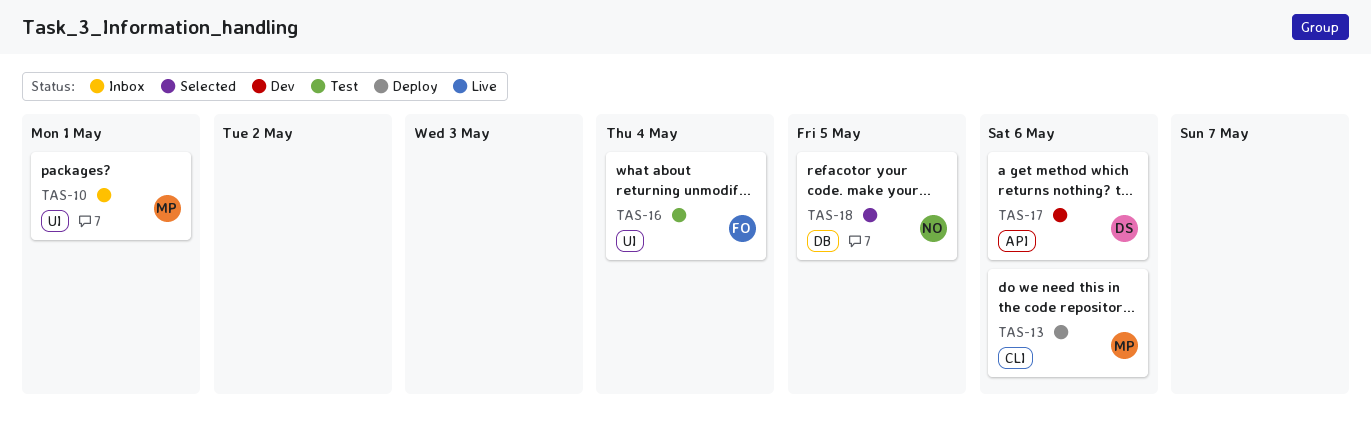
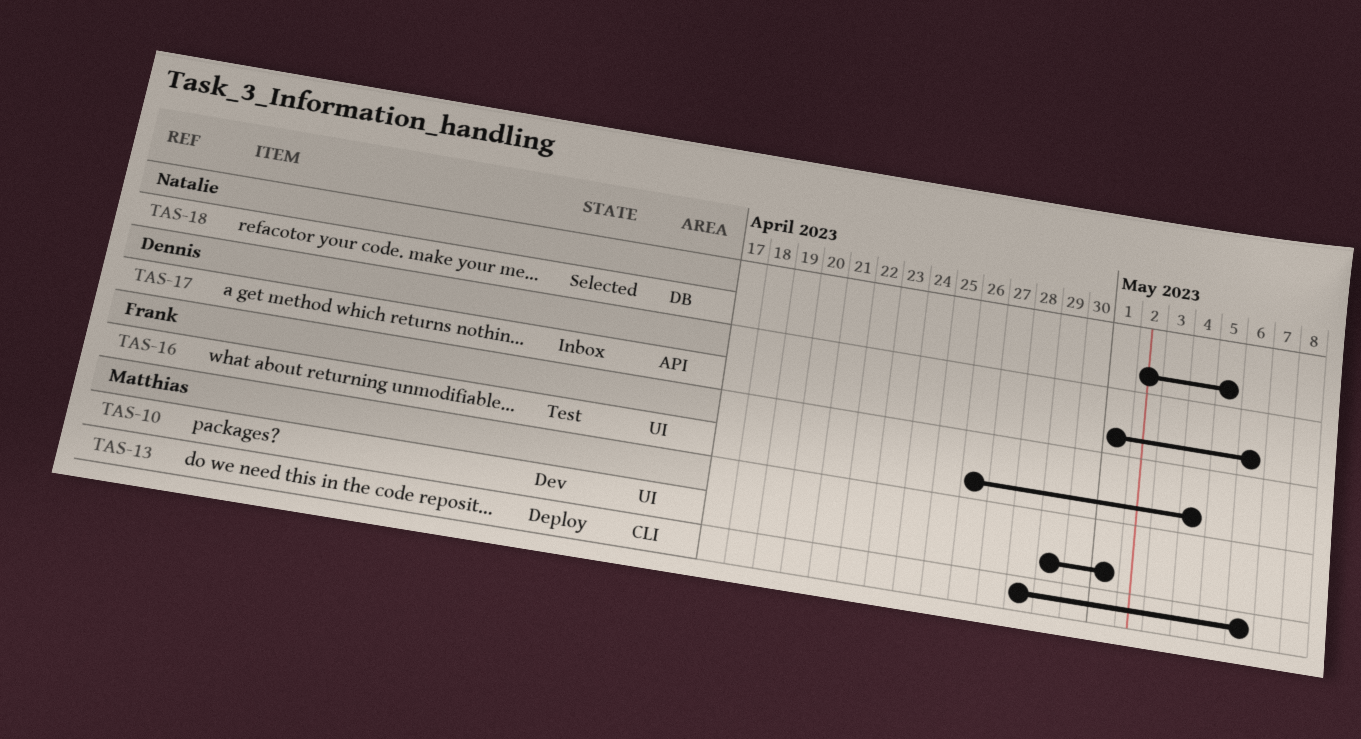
TAS-10, status: Inbox -> Dev
TAS-17, status: Dev -> Inbox

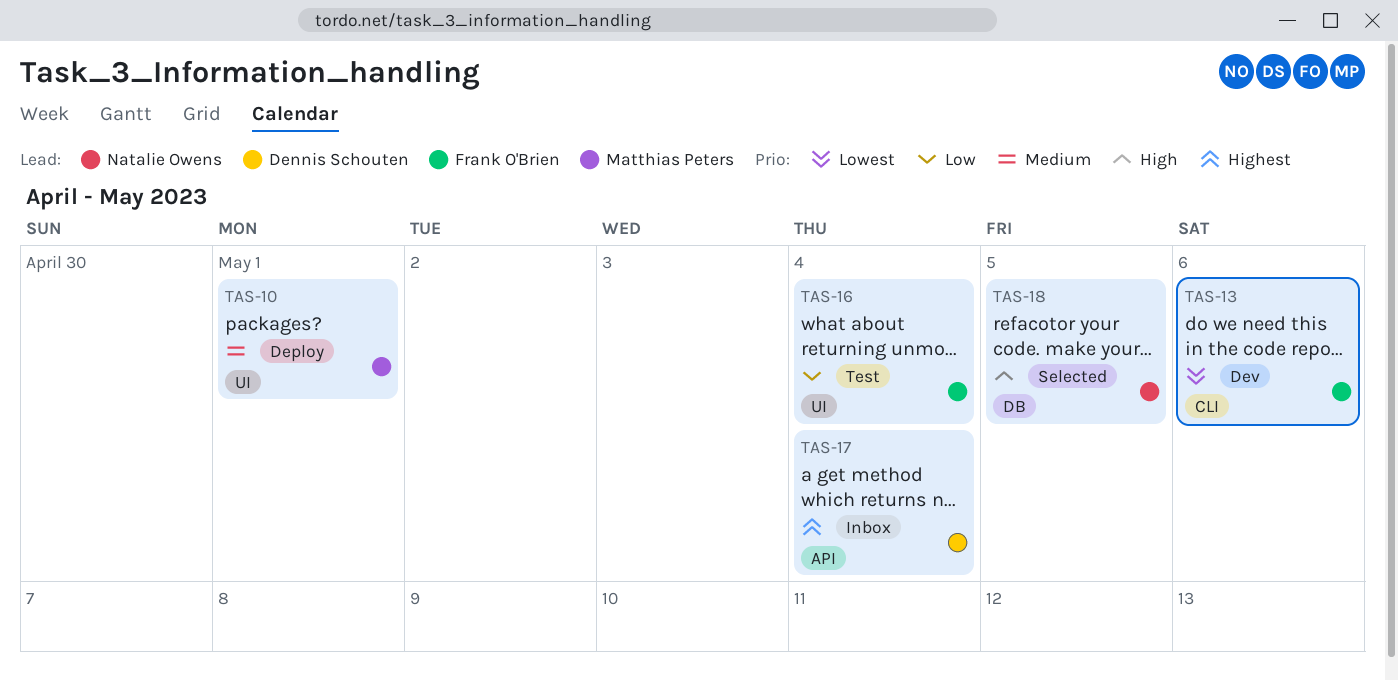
TAS-10, status: Dev -> Deploy
TAS-13, status: Deploy -> Dev
TAS-13, owner: Matthias Peters -> Frank O'Brien
TAS-17, due: May 6 -> May 4

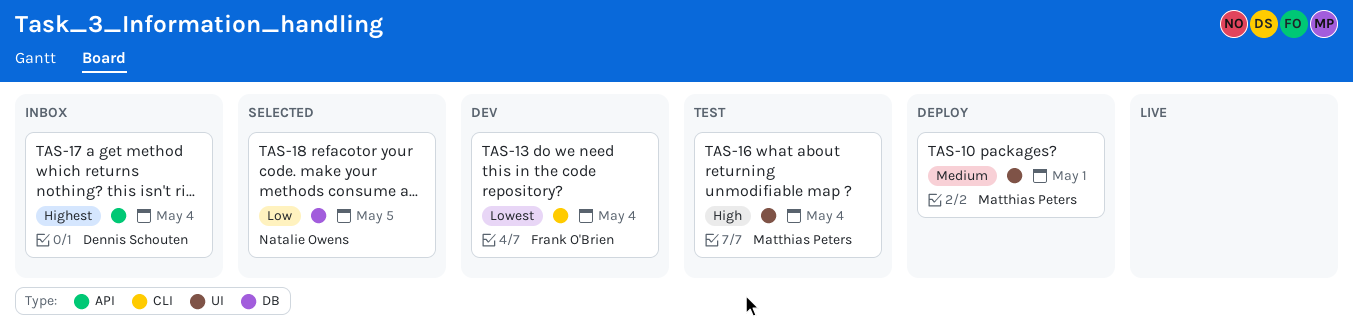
TAS-13, due: May 6 -> May 4
TAS-16, owner: Frank O'Brien -> Matthias Peters
TAS-16, priority: Low -> High
TAS-18, priority: High -> Low

